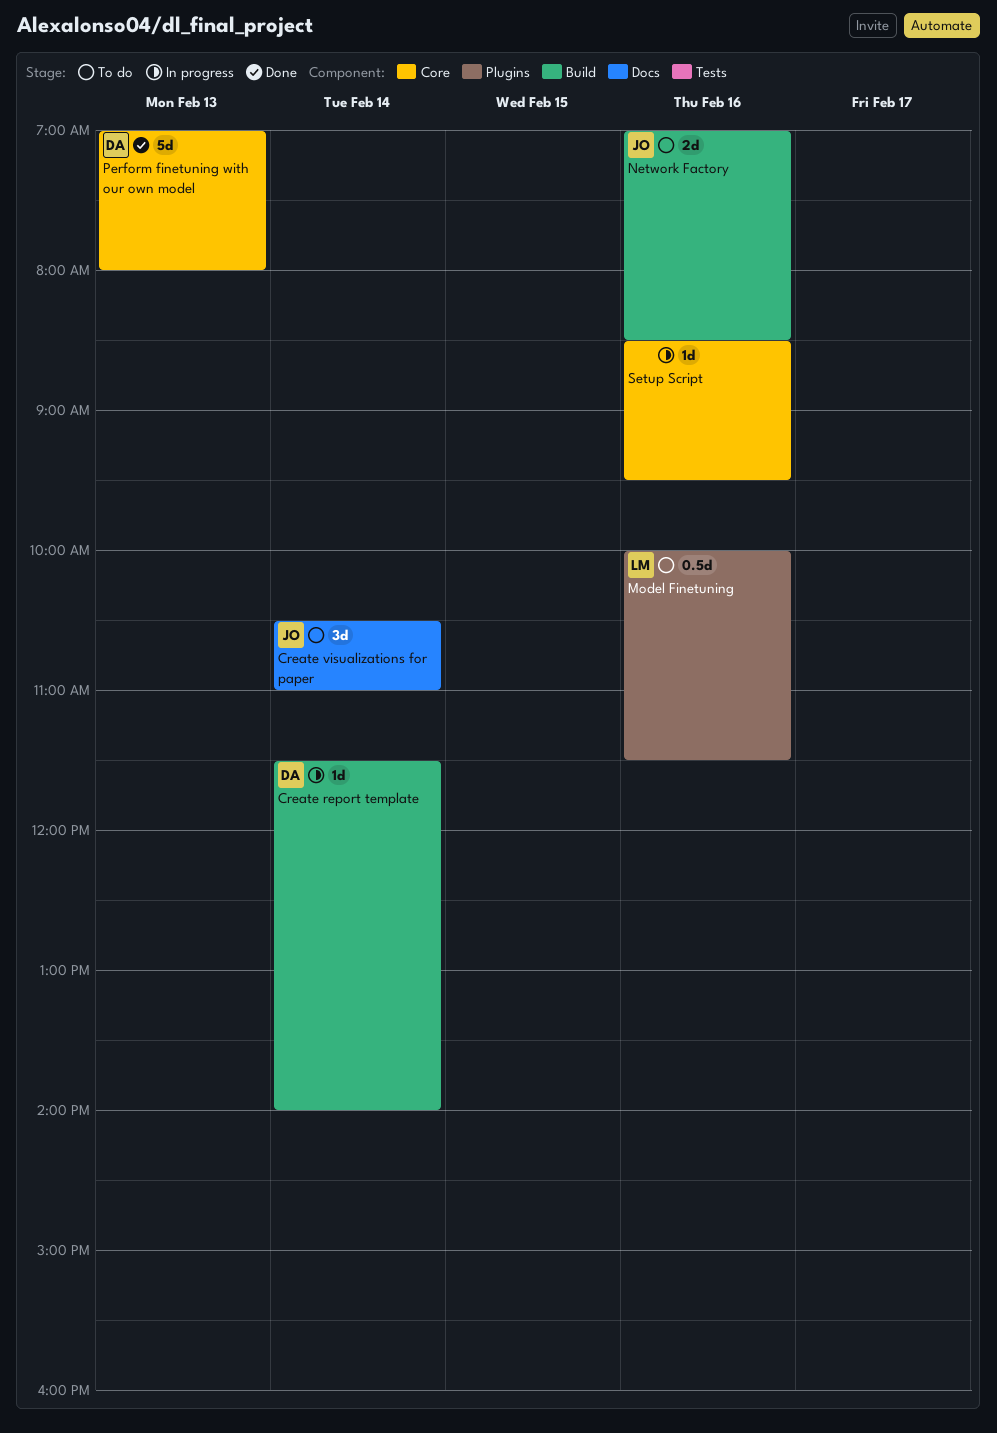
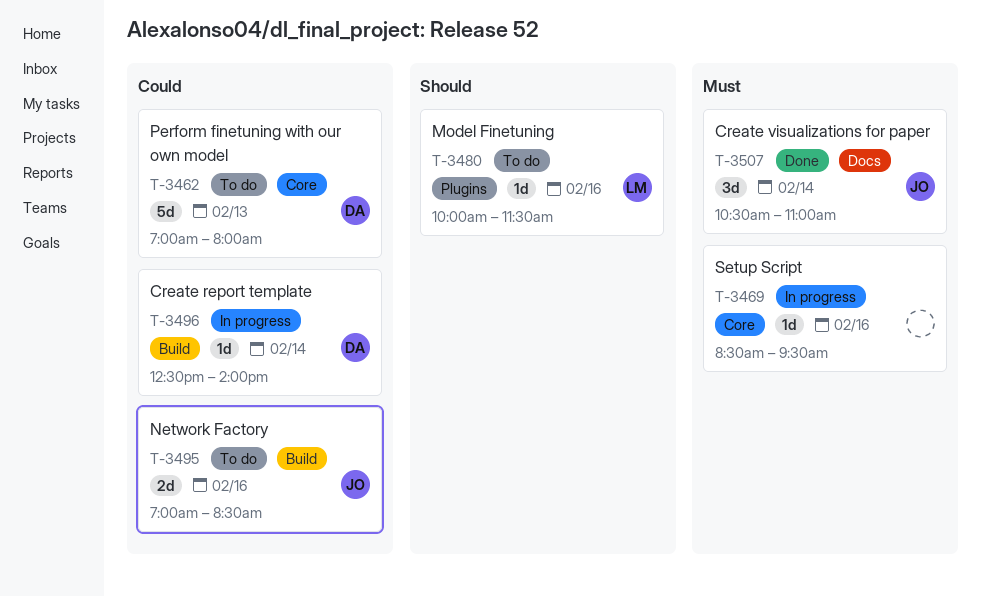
Create report template, begins: 11:30 -> 12:30
Create visualizations for paper, status: To do -> Done
Model Finetuning, estimate: 0.5d -> 1d
Perform finetuning with our own model, status: Done -> To do

